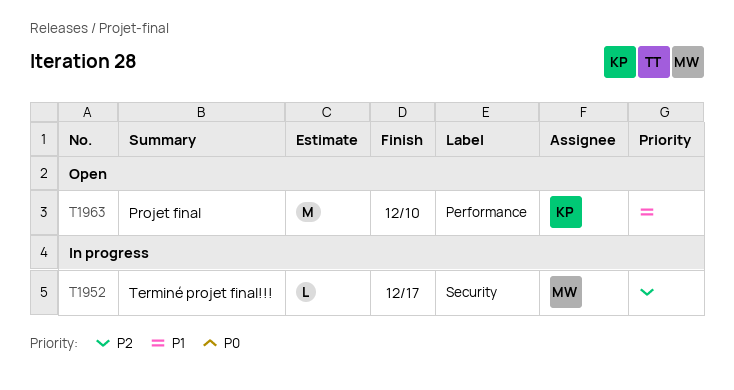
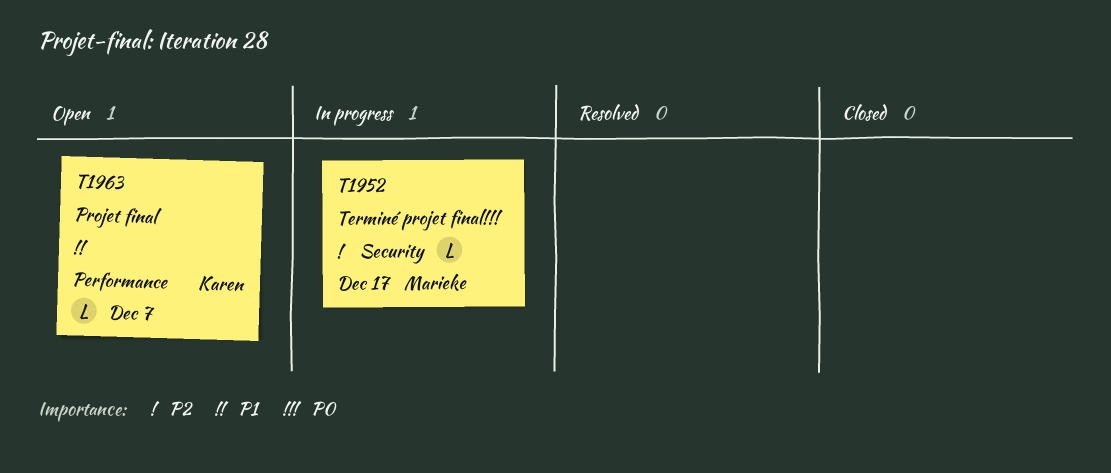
T1963, estimate: M -> L
T1963, due: Dec 10 -> Dec 7

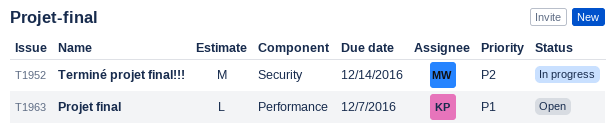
T1952, estimate: L -> M
T1952, due: Dec 17 -> Dec 14

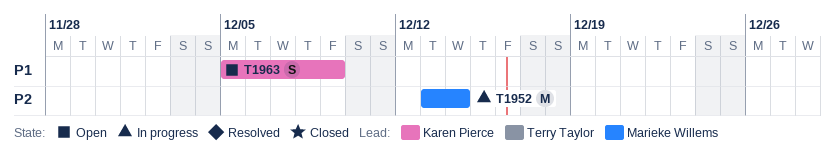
T1963, estimate: L -> S
T1963, due: Dec 7 -> Dec 9

